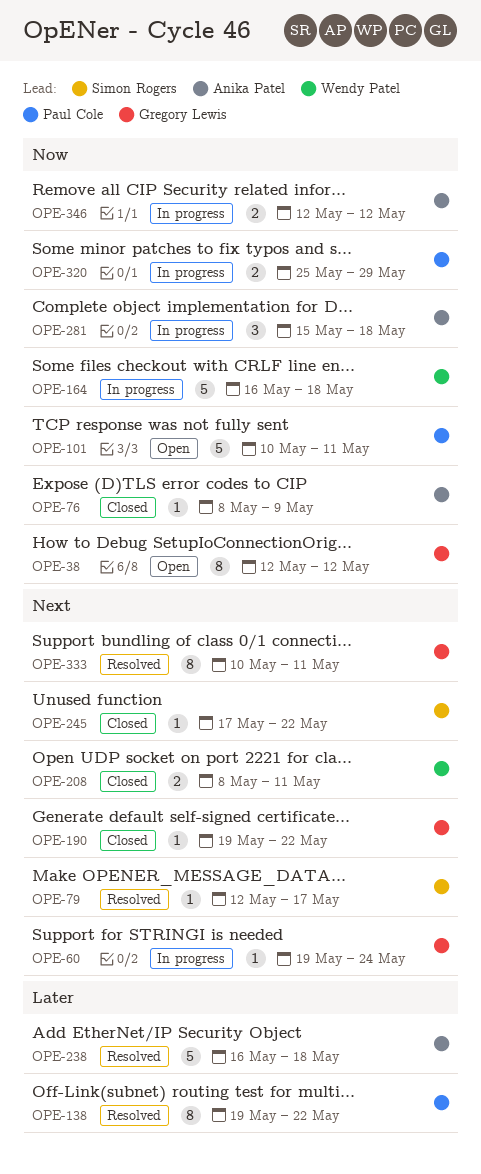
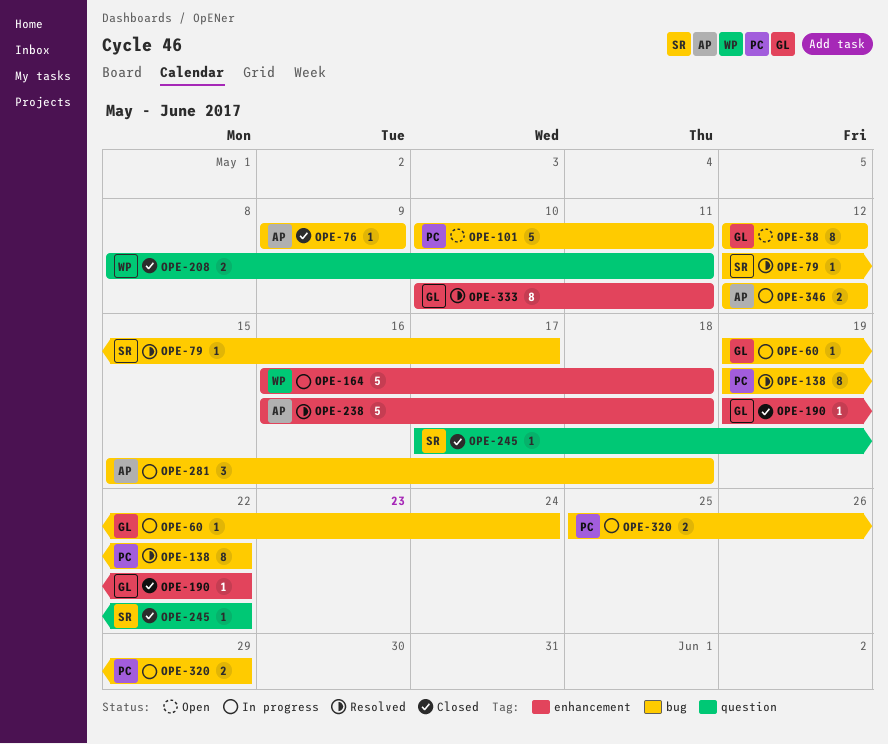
OPE-76, start: May 8 -> May 9

